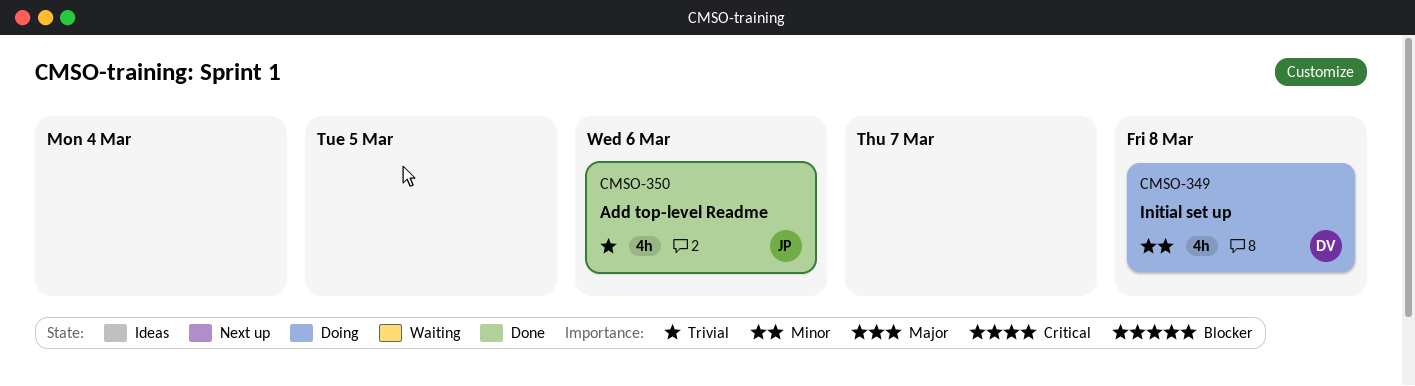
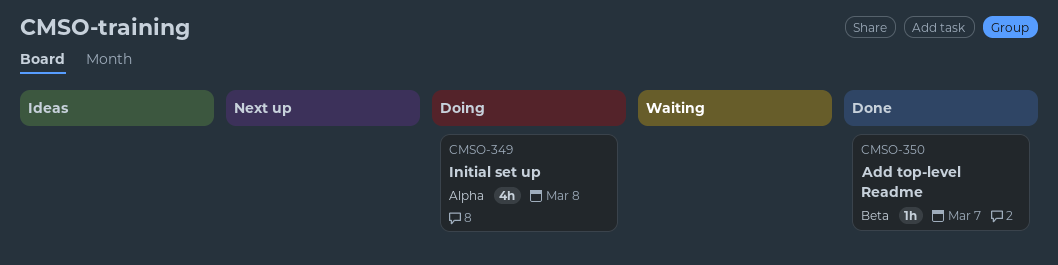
CMSO-350, estimate: 4h -> 1h
CMSO-350, due: Mar 6 -> Mar 7

